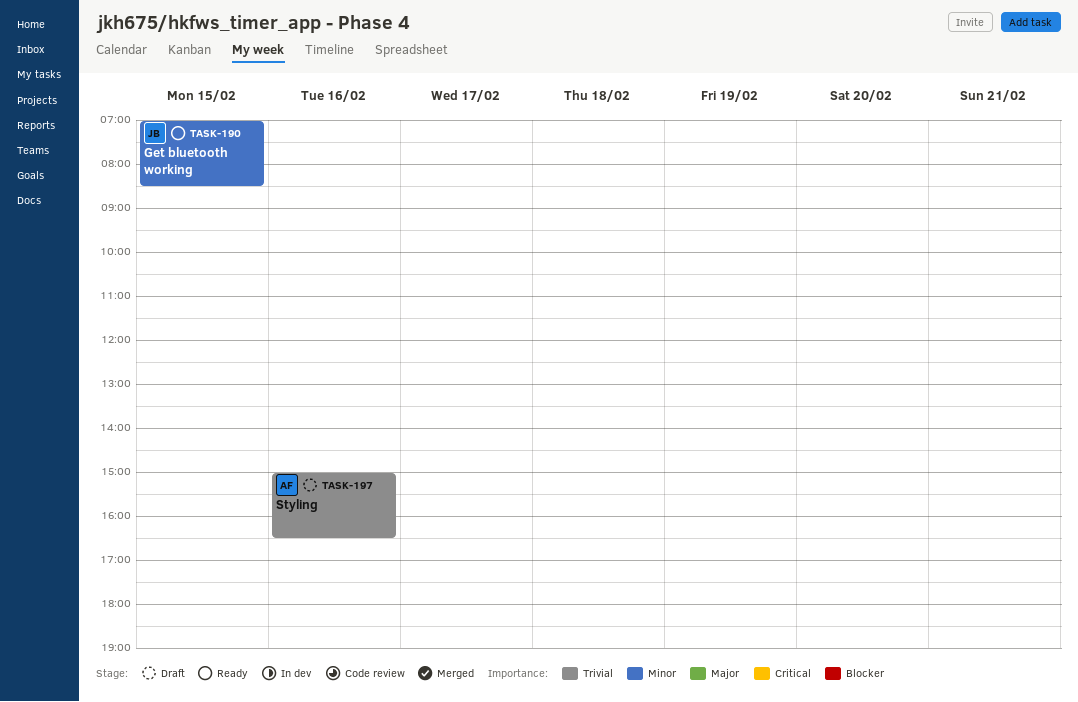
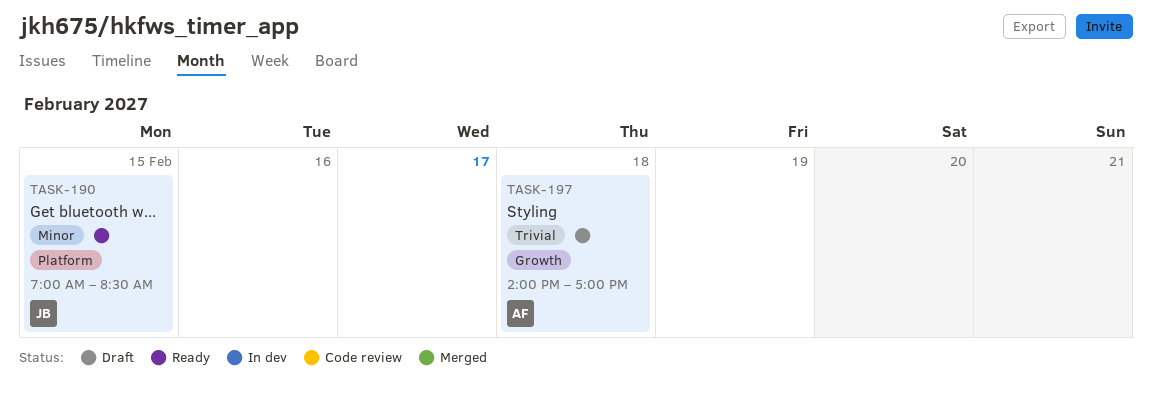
TASK-197, day: Feb 16 -> Feb 18
TASK-197, begins: 15:00 -> 14:00
TASK-197, ends: 16:30 -> 17:00

